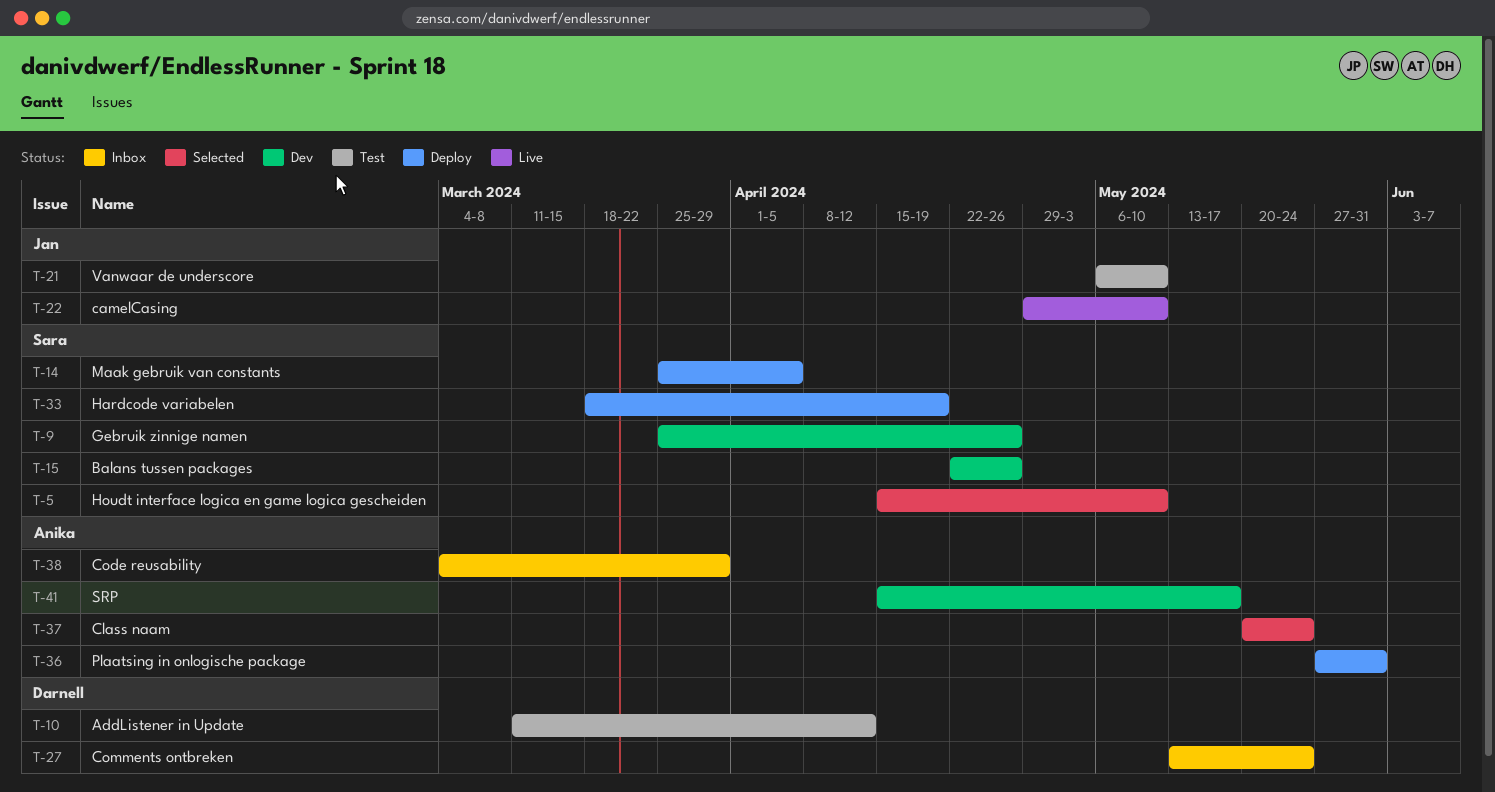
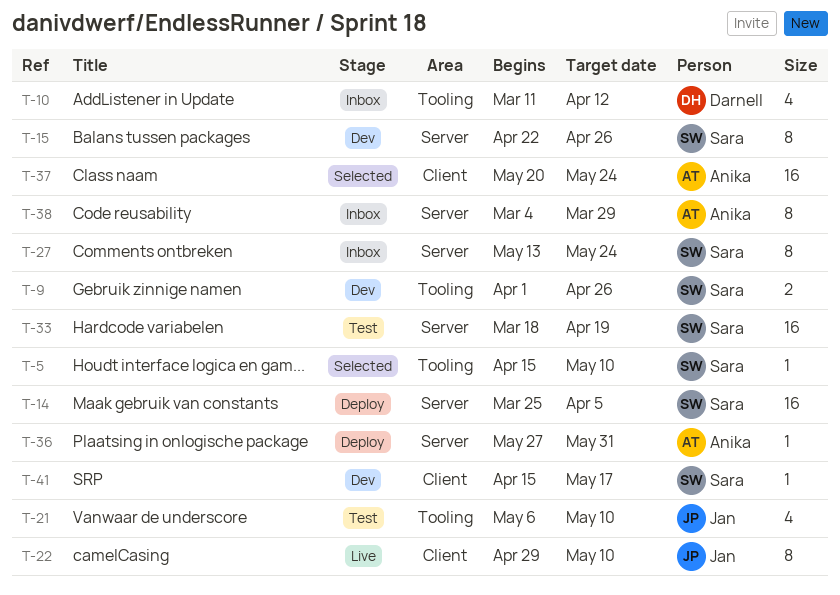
T-9, start: Mar 25 -> Apr 1
T-10, status: Test -> Inbox
T-27, owner: Darnell -> Sara
T-33, status: Deploy -> Test
T-41, owner: Anika -> Sara

